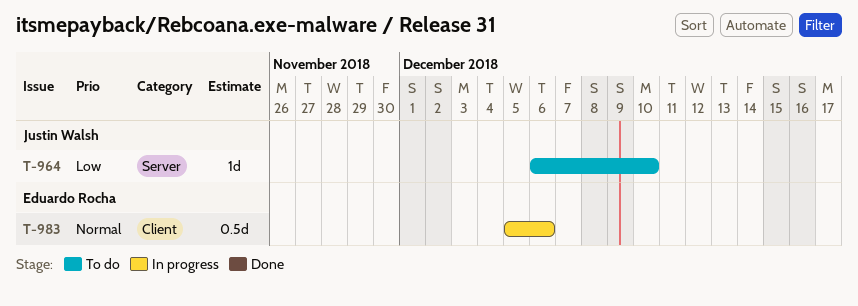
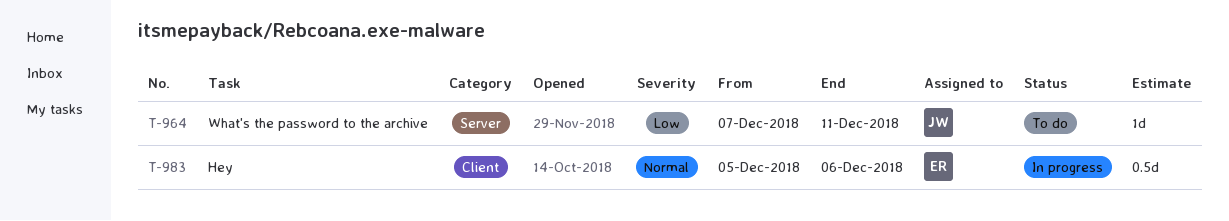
T-964, start: Dec 6 -> Dec 7
T-964, due: Dec 10 -> Dec 11

